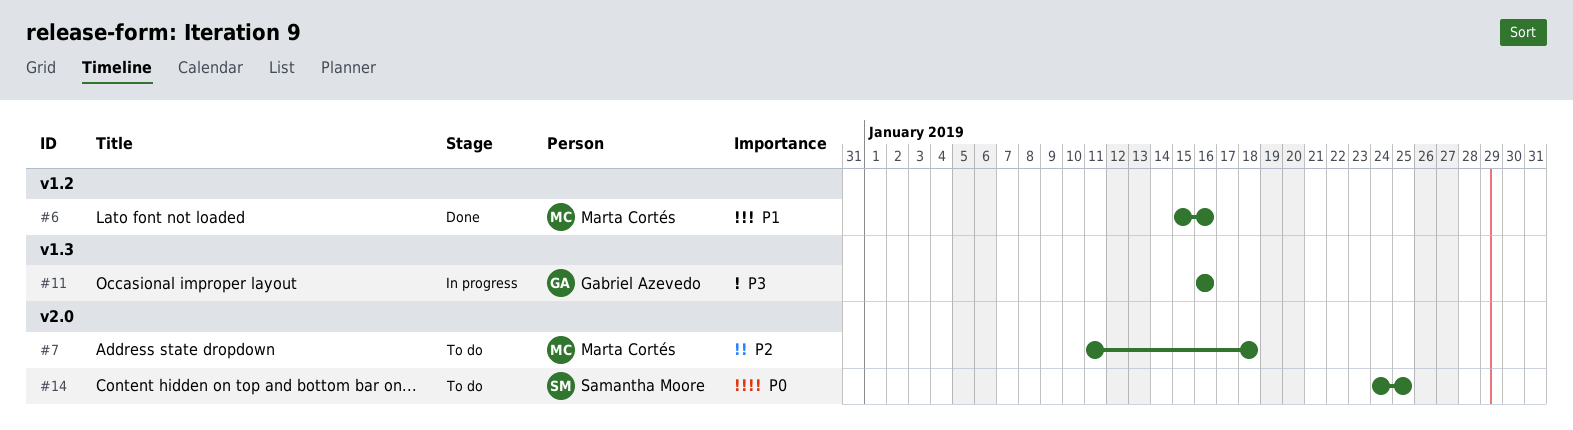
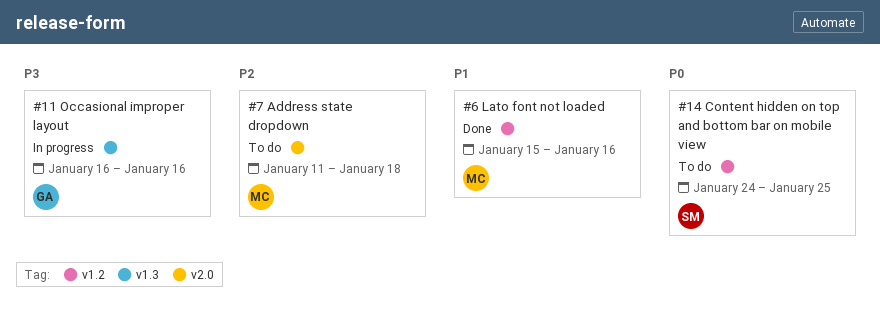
#14, label: v2.0 -> v1.2

